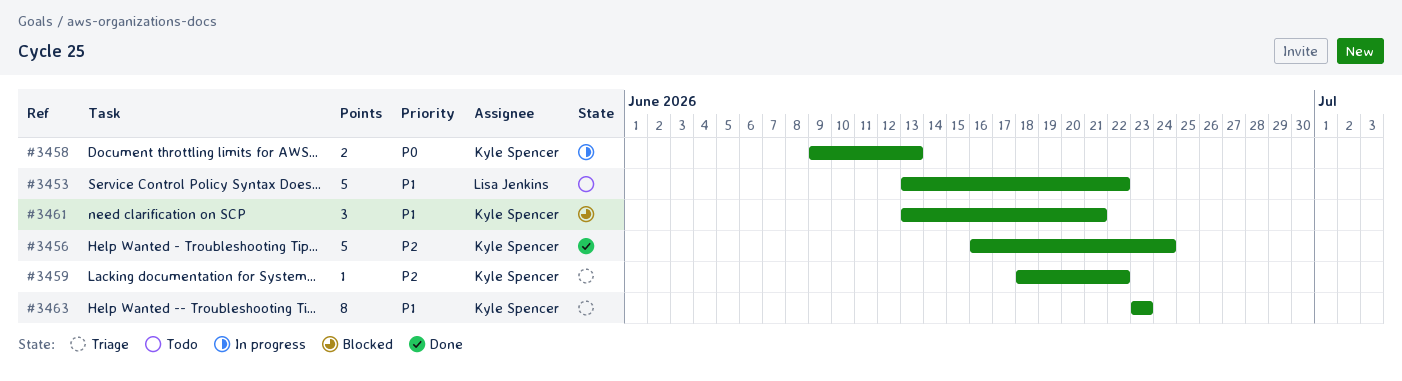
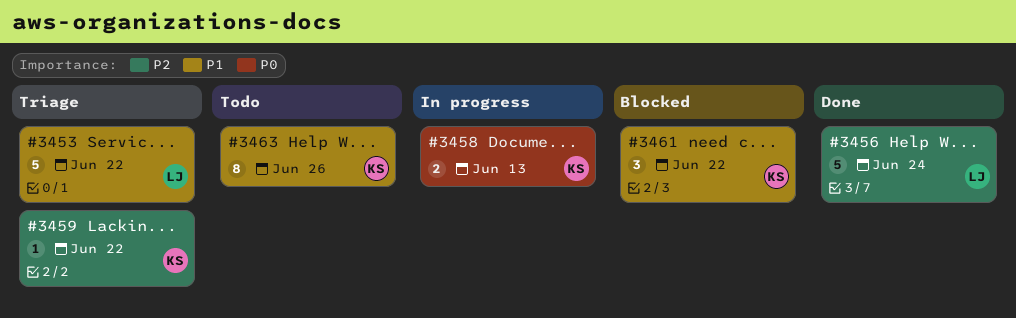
#3453, status: Todo -> Triage
#3456, owner: Kyle Spencer -> Lisa Jenkins
#3461, due: Jun 21 -> Jun 22
#3463, status: Triage -> Todo
#3463, due: Jun 23 -> Jun 26

